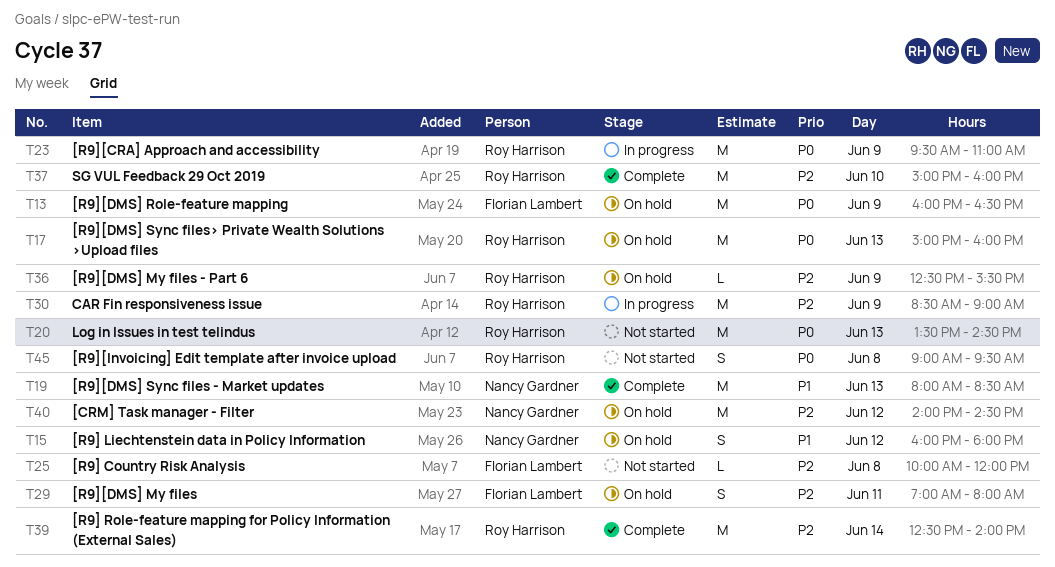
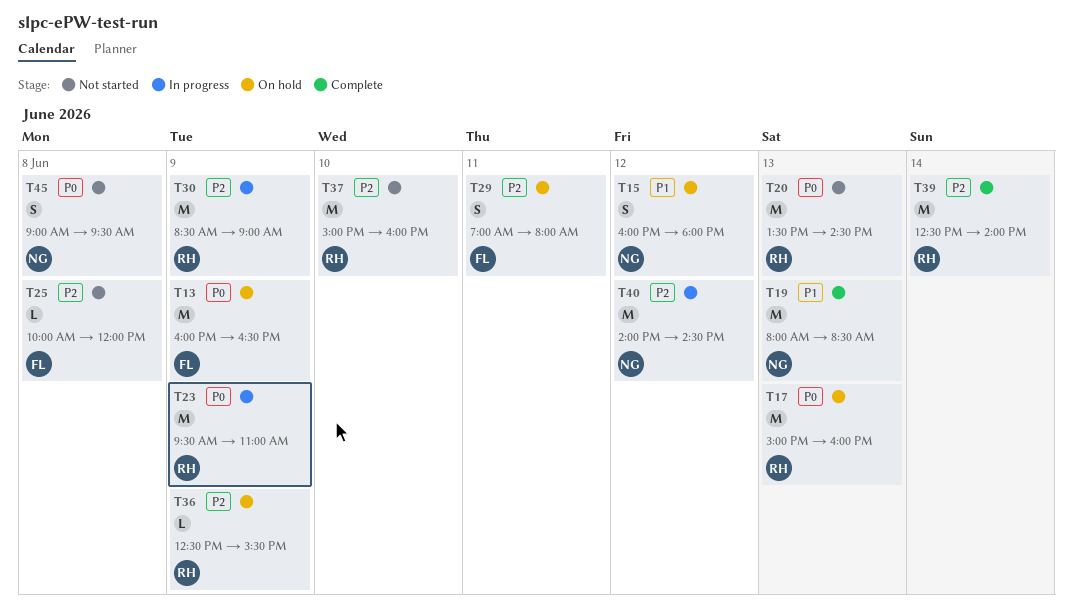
T37, status: Complete -> Not started
T40, status: On hold -> In progress
T45, owner: Roy Harrison -> Nancy Gardner

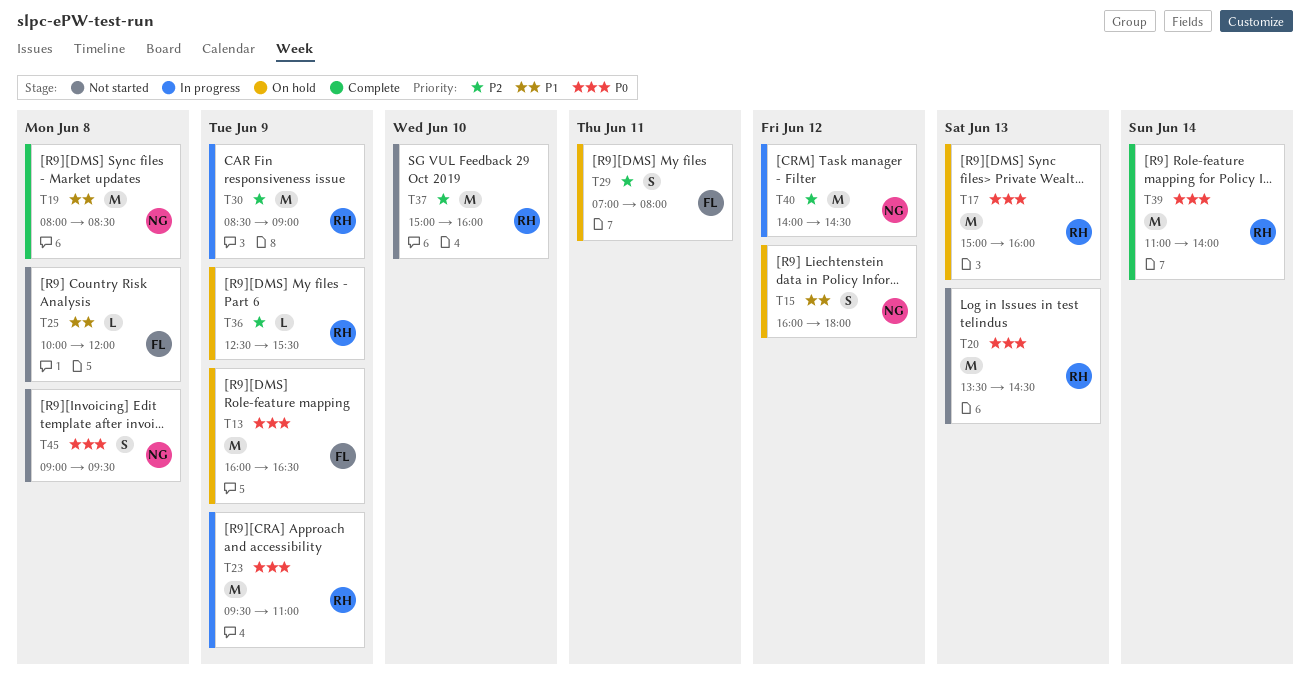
T19, day: Jun 13 -> Jun 8
T25, priority: P2 -> P1
T39, priority: P2 -> P0
T39, begins: 12:30 -> 11:00

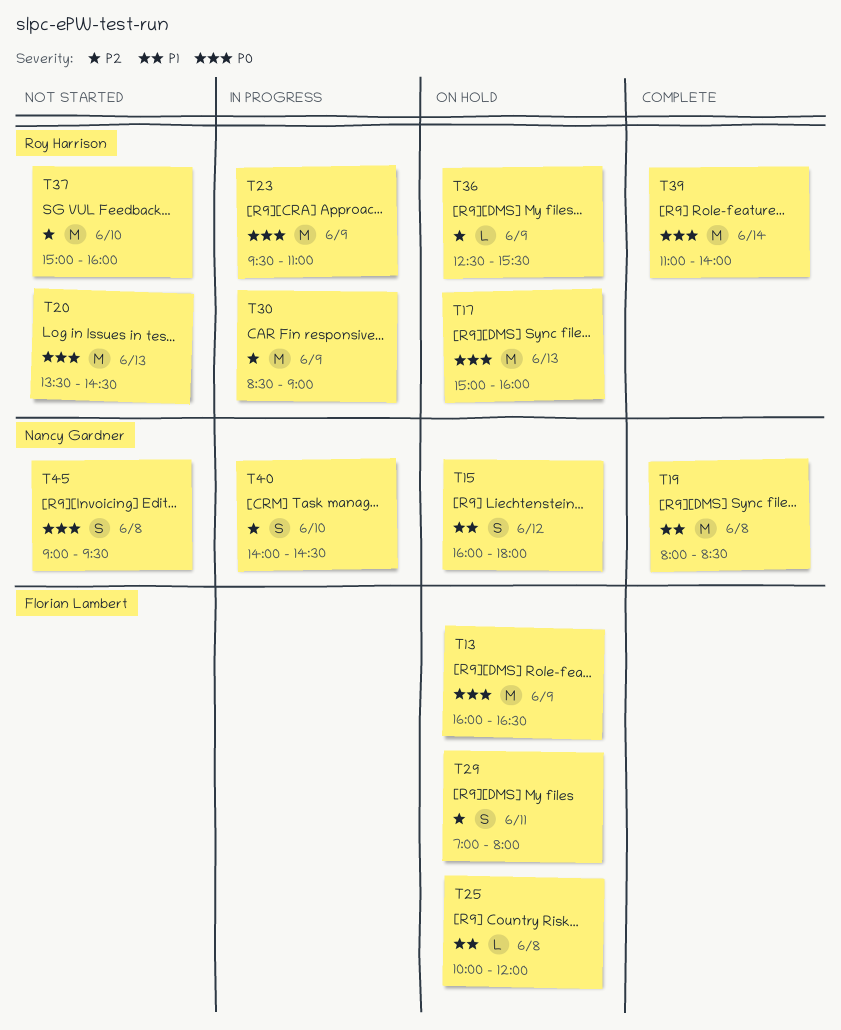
T25, status: Not started -> On hold
T40, estimate: M -> S
T40, day: Jun 12 -> Jun 10

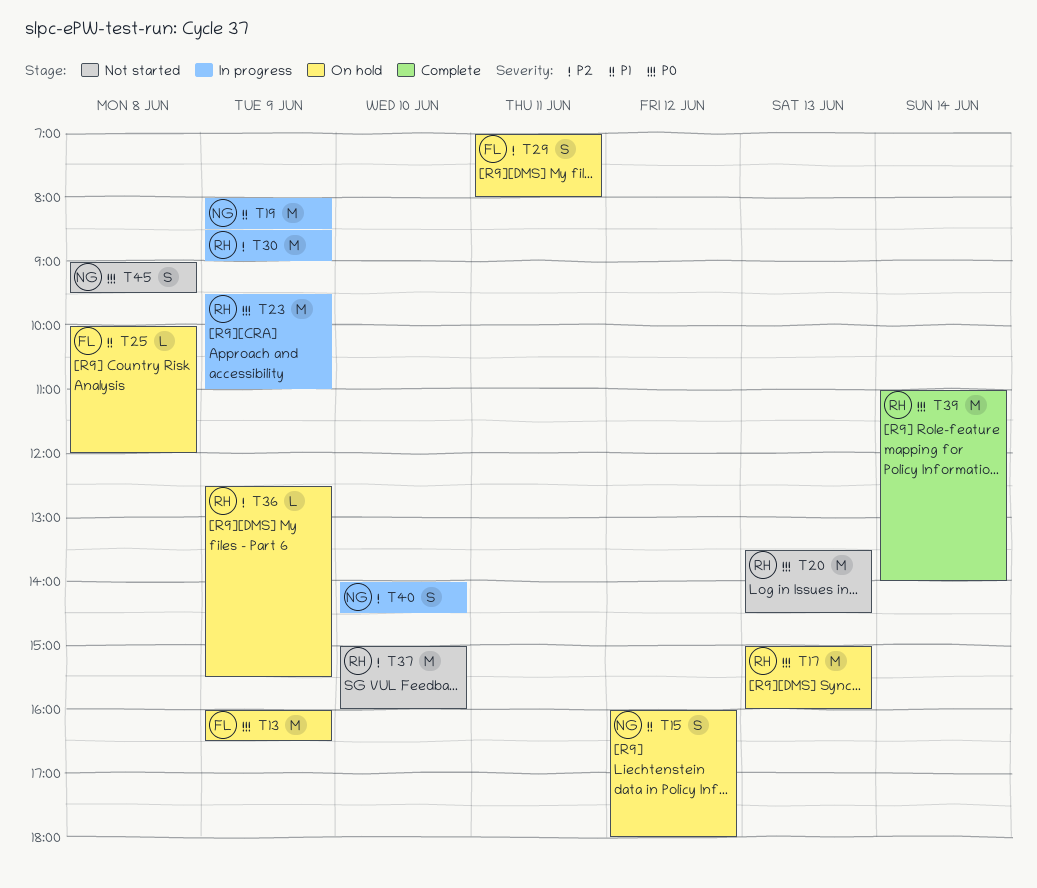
T19, status: Complete -> In progress
T19, day: Jun 8 -> Jun 9

